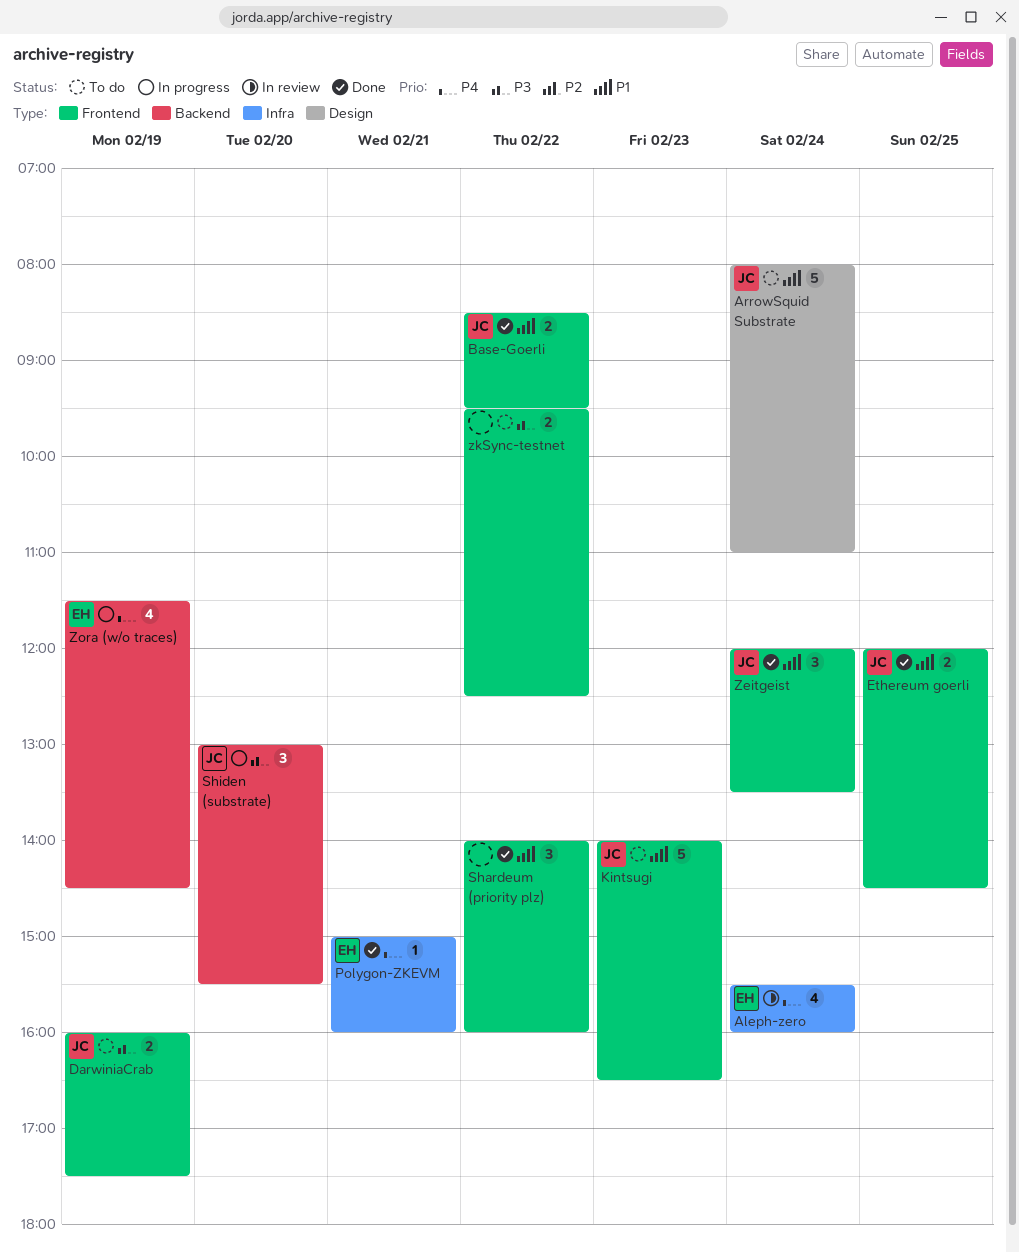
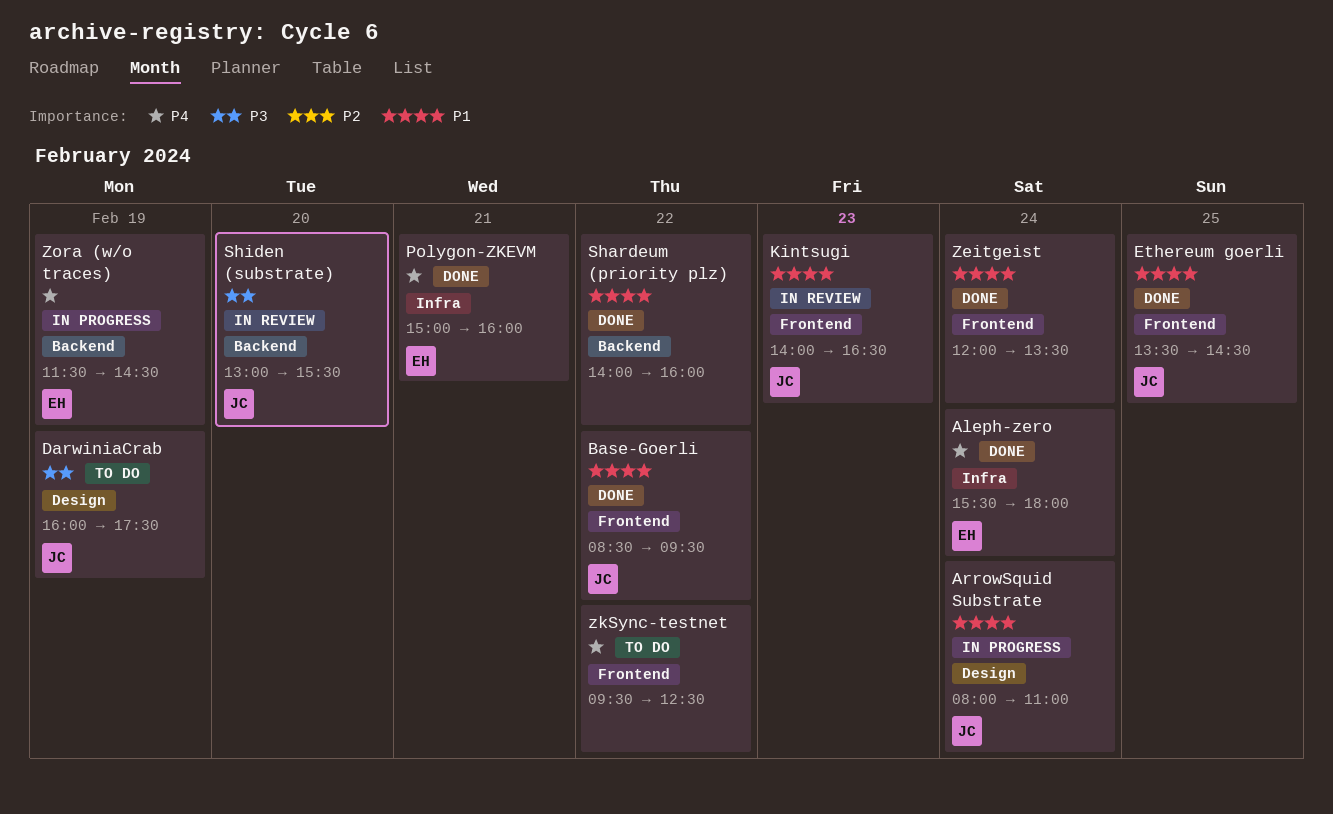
Aleph-zero, status: In review -> Done
Aleph-zero, ends: 16:00 -> 18:00
ArrowSquid Substrate, status: To do -> In progress
DarwiniaCrab, label: Frontend -> Design
Ethereum goerli, begins: 12:00 -> 13:30
Kintsugi, status: To do -> In review
Shardeum (priority plz), label: Frontend -> Backend
Shiden (substrate), status: In progress -> In review
Zeitgeist, owner: JC -> none
zkSync-testnet, priority: P3 -> P4

